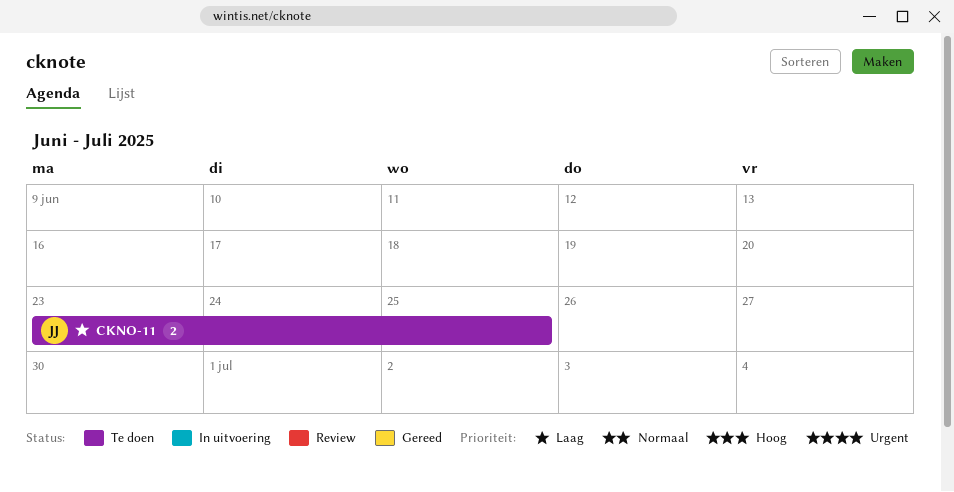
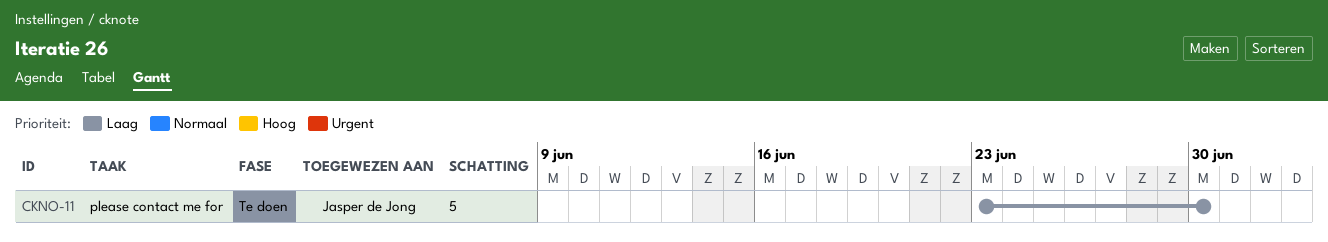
CKNO-11, estimate: 2 -> 5
CKNO-11, due: Jun 25 -> Jun 30

